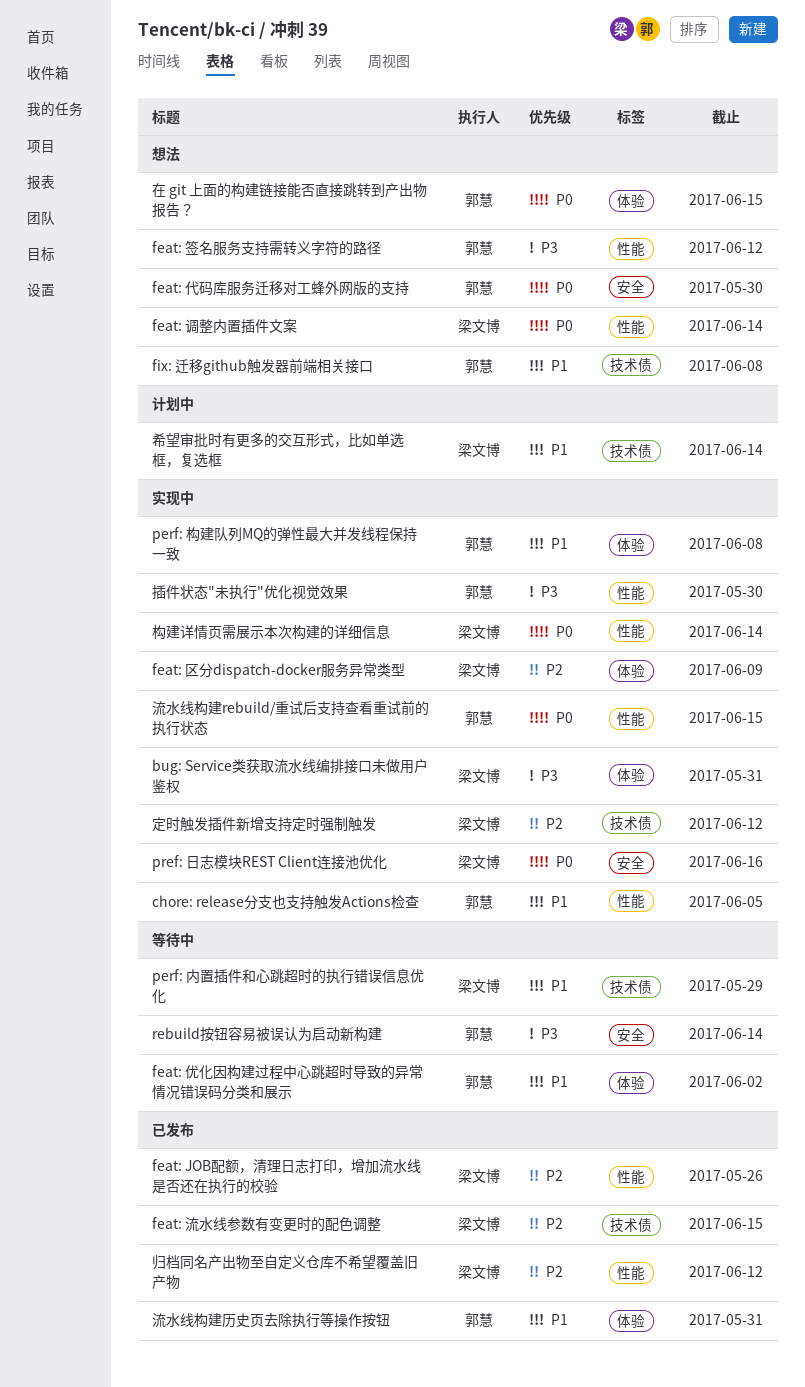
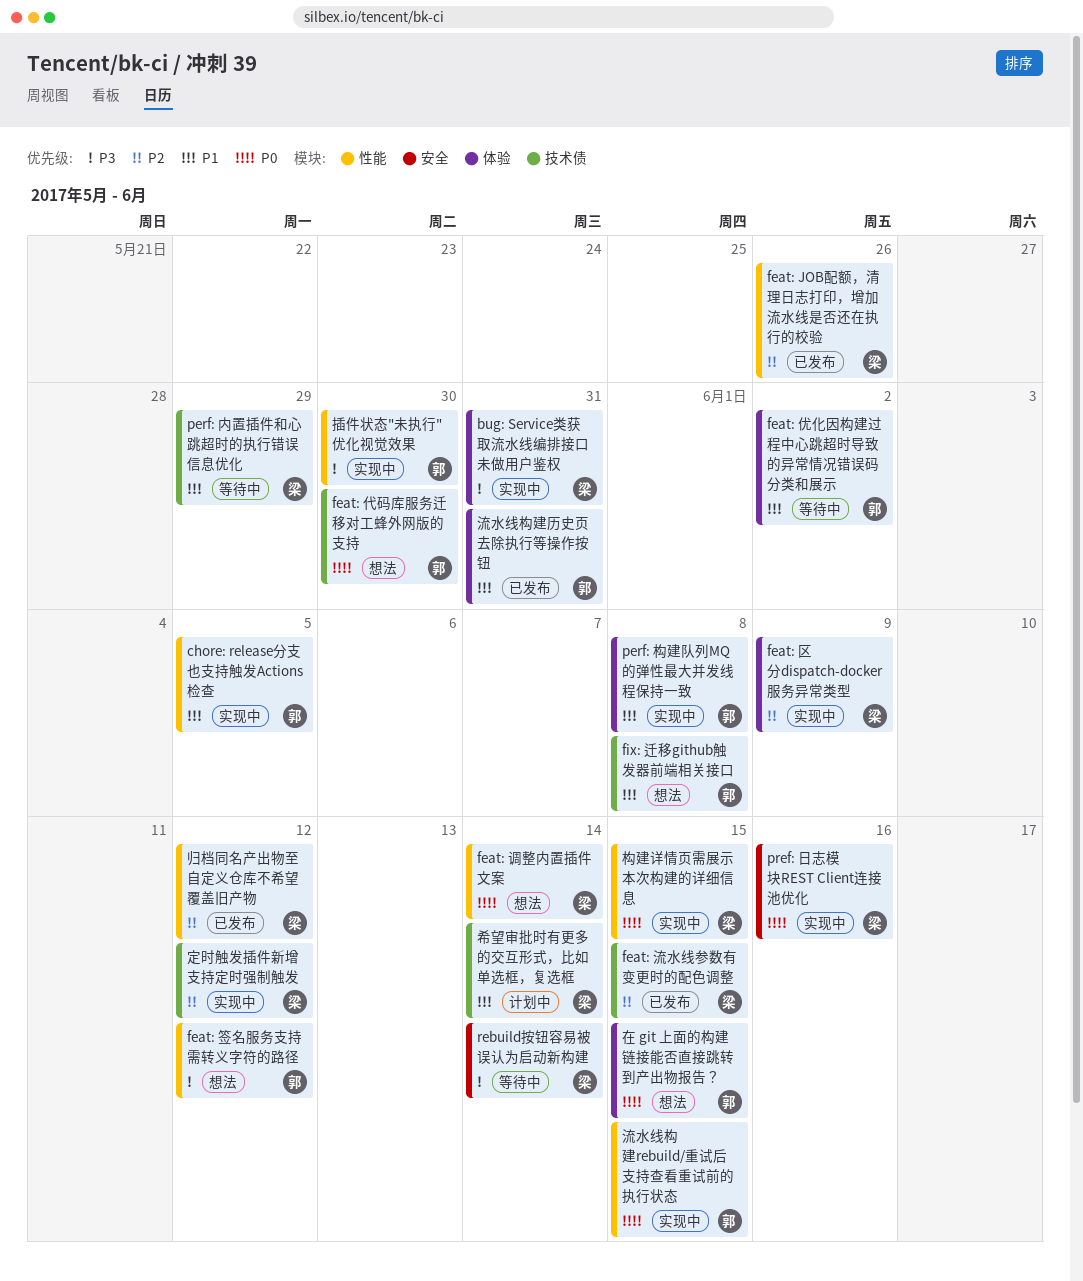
feat: 代码库服务迁移对工蜂外网版的支持, label: 安全 -> 技术债
rebuild按钮容易被误认为启动新构建, owner: 郭慧 -> 梁文博
构建详情页需展示本次构建的详细信息, due: Jun 14 -> Jun 15

